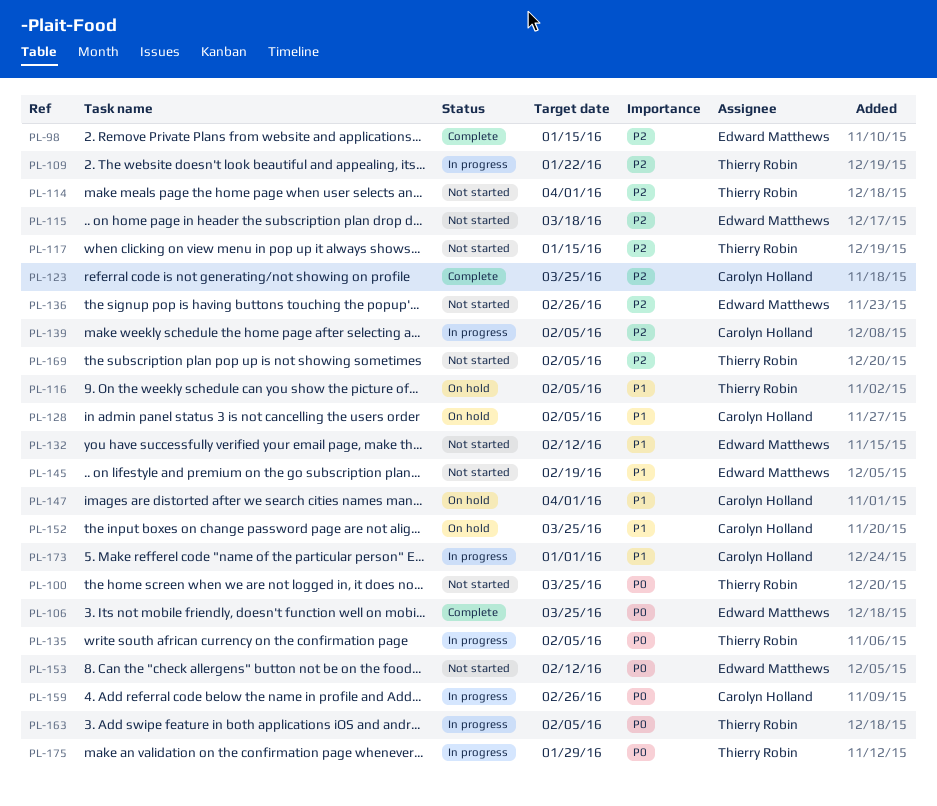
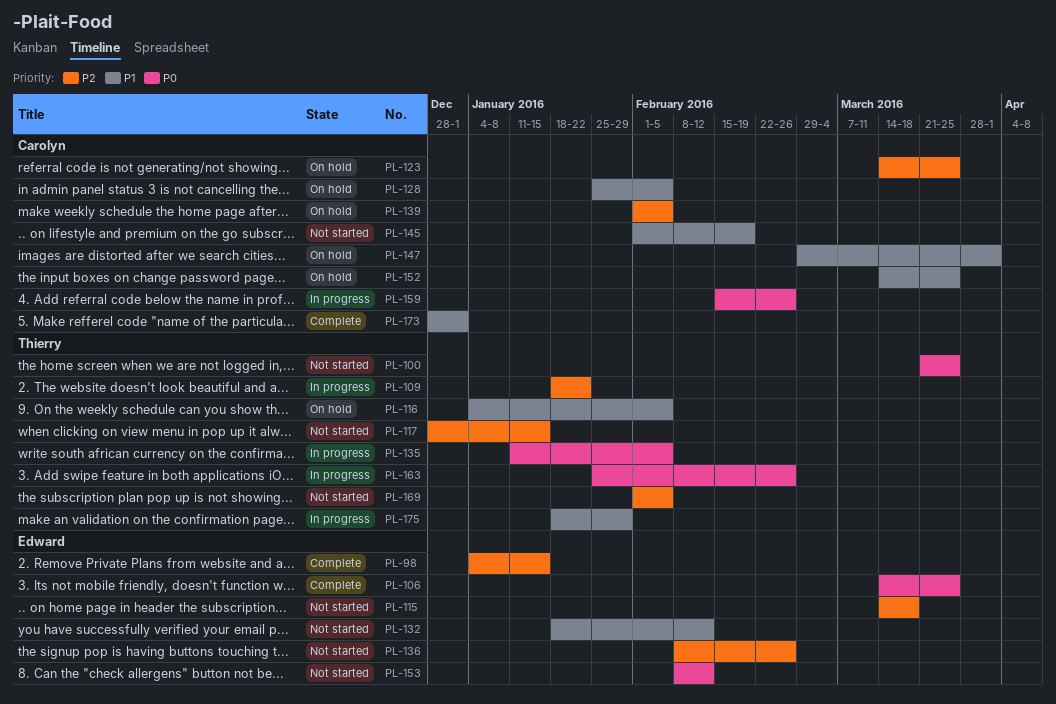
PL-114: present -> none
PL-123, status: Complete -> On hold
PL-139, status: In progress -> On hold
PL-145, owner: Edward Matthews -> Carolyn Holland
PL-163, due: Feb 5 -> Feb 26
PL-173, status: In progress -> Complete
PL-175, priority: P0 -> P1

